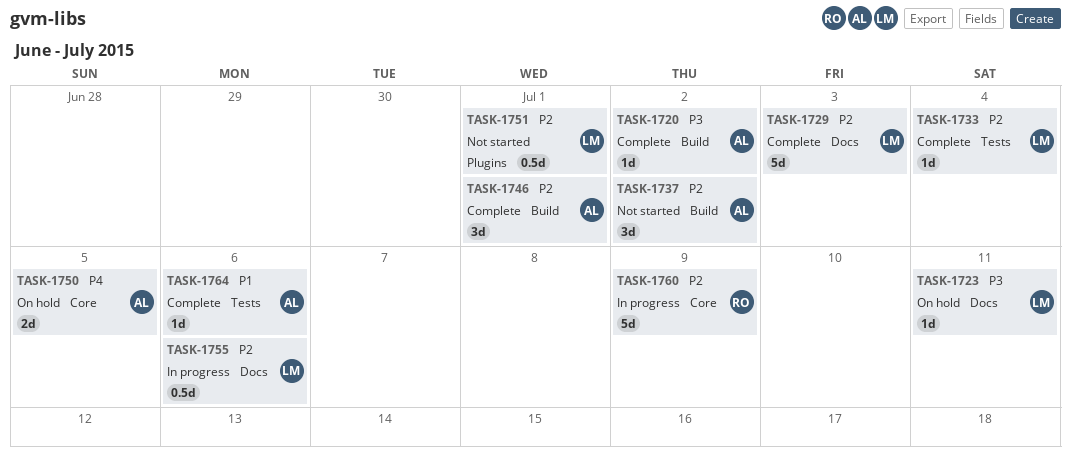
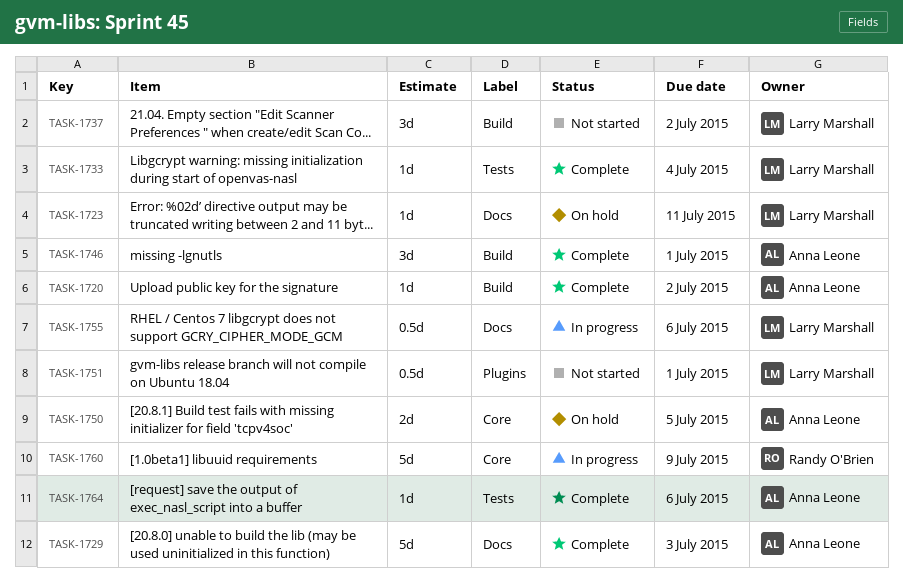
TASK-1729, owner: Larry Marshall -> Anna Leone
TASK-1737, owner: Anna Leone -> Larry Marshall

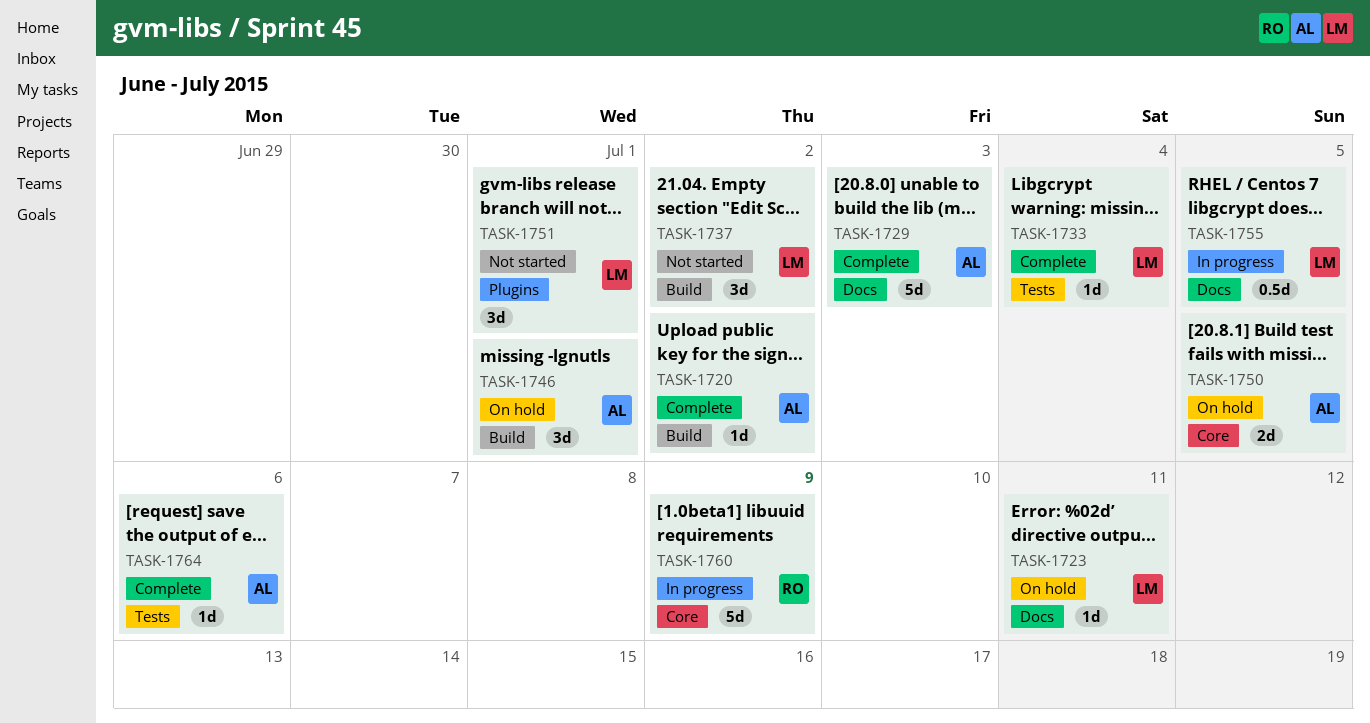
TASK-1746, status: Complete -> On hold
TASK-1751, estimate: 0.5d -> 3d
TASK-1755, due: Jul 6 -> Jul 5

